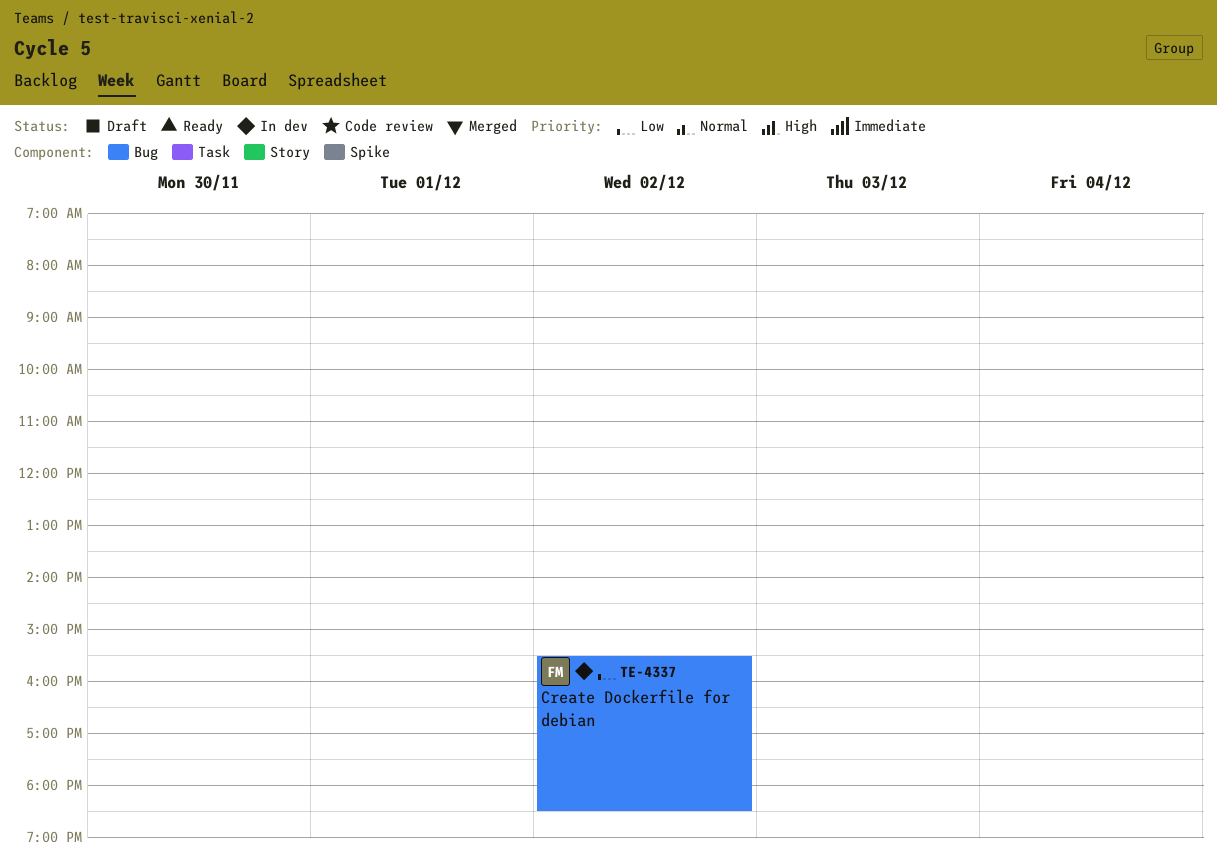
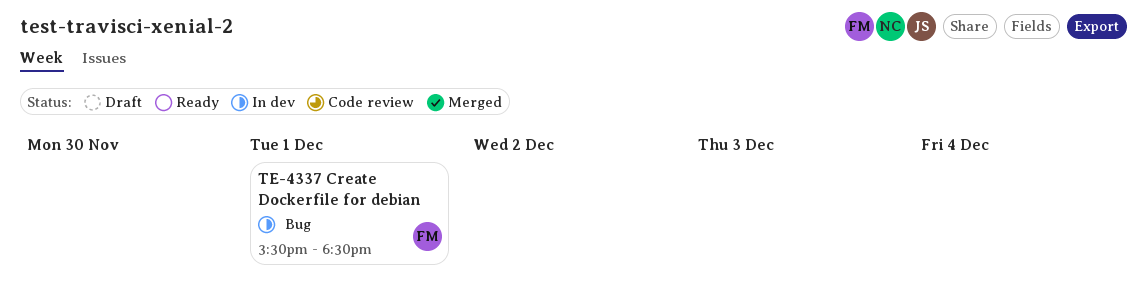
TE-4337, day: Dec 2 -> Dec 1

